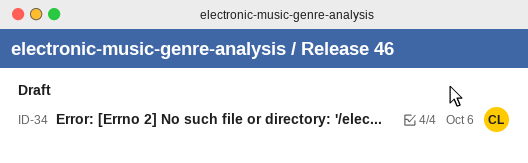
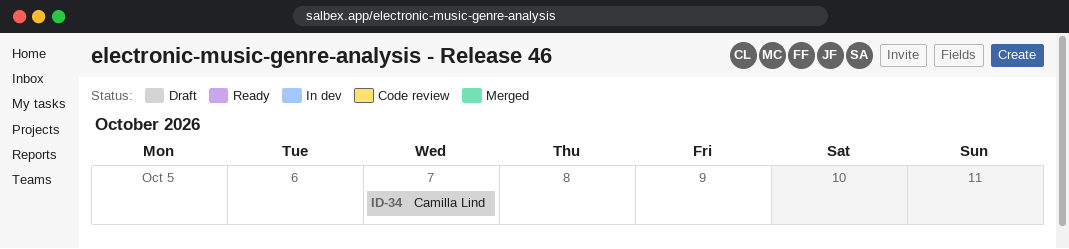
ID-34, due: Oct 6 -> Oct 7

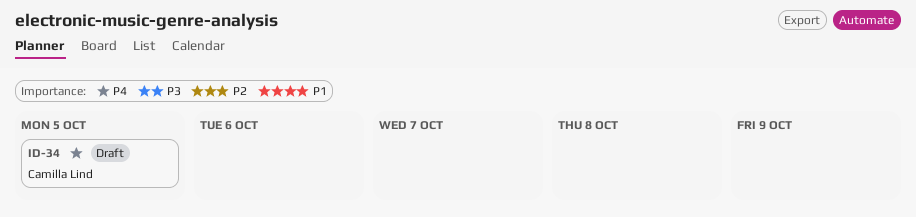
ID-34, due: Oct 7 -> Oct 5

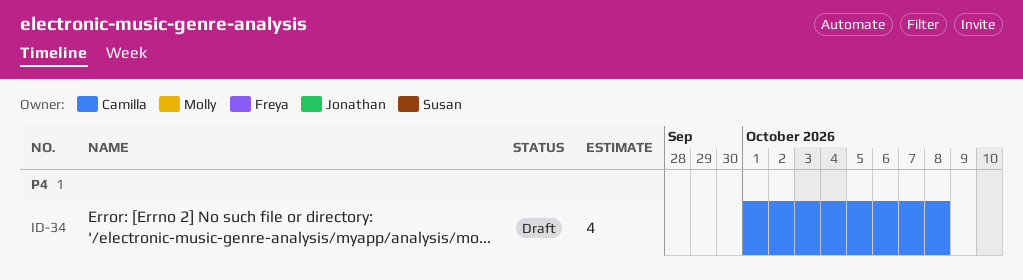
ID-34, due: Oct 5 -> Oct 8

